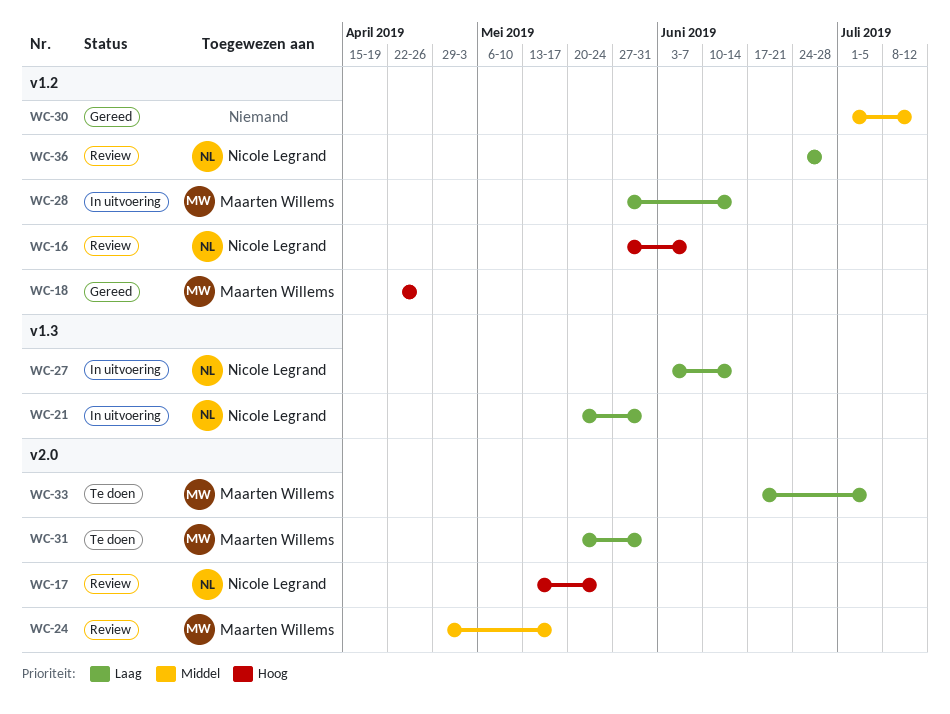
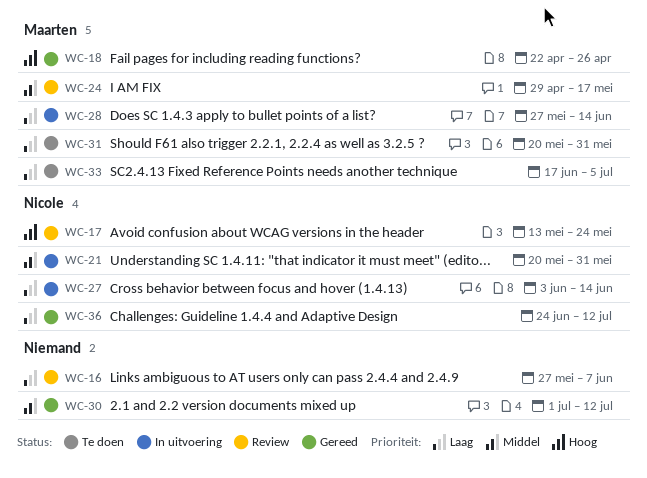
WC-16, owner: Nicole Legrand -> none
WC-16, priority: Hoog -> Laag
WC-21, priority: Laag -> Middel
WC-36, status: Review -> Gereed
WC-36, due: Jun 28 -> Jul 12

